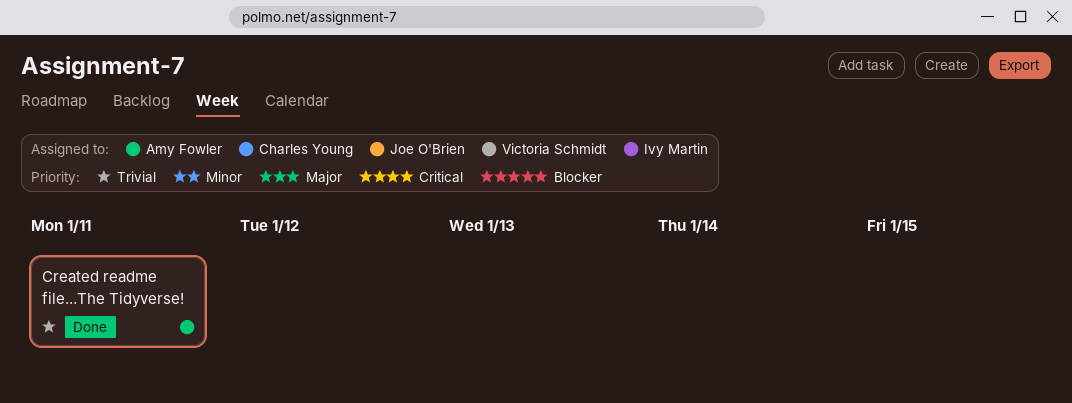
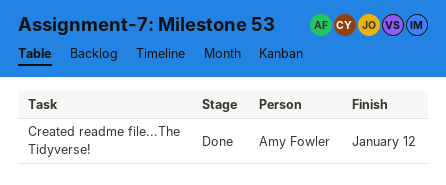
Created readme file...The Tidyverse!, due: Jan 11 -> Jan 12

